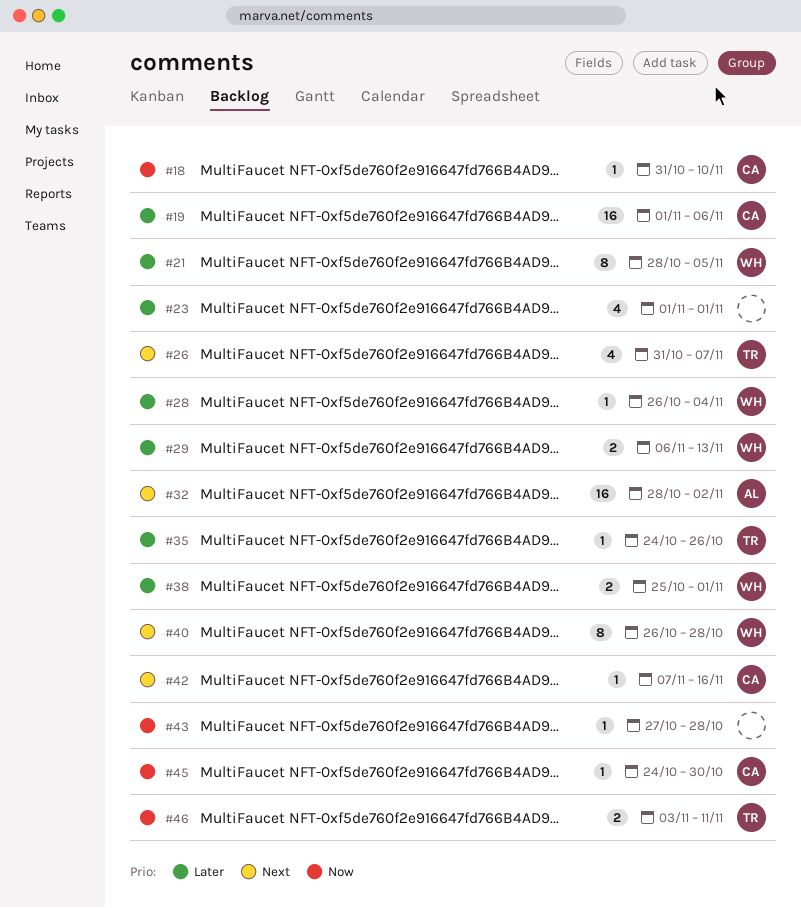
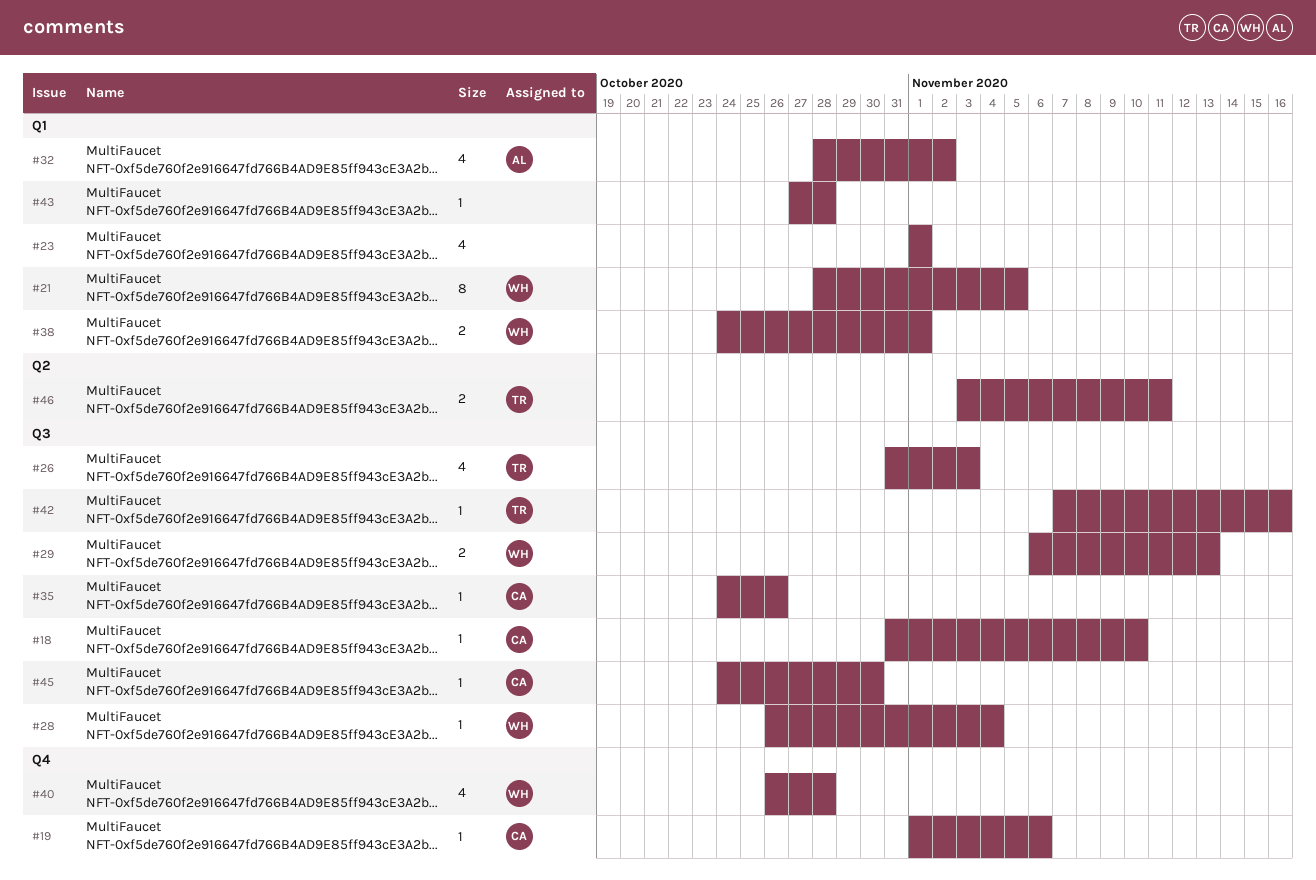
#19, estimate: 16 -> 1
#26, due: Nov 7 -> Nov 3
#32, estimate: 16 -> 4
#35, owner: TR -> CA
#38, start: Oct 25 -> Oct 24
#40, estimate: 8 -> 4
#42, owner: CA -> TR

